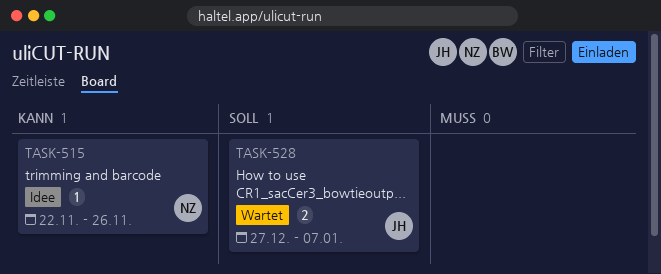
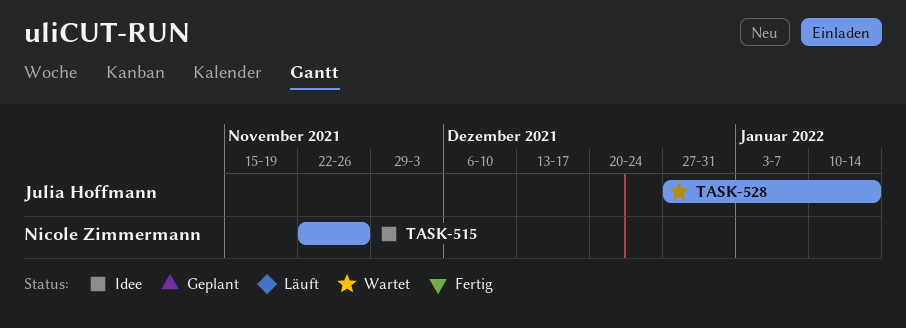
TASK-528, due: Jan 7 -> Jan 14

